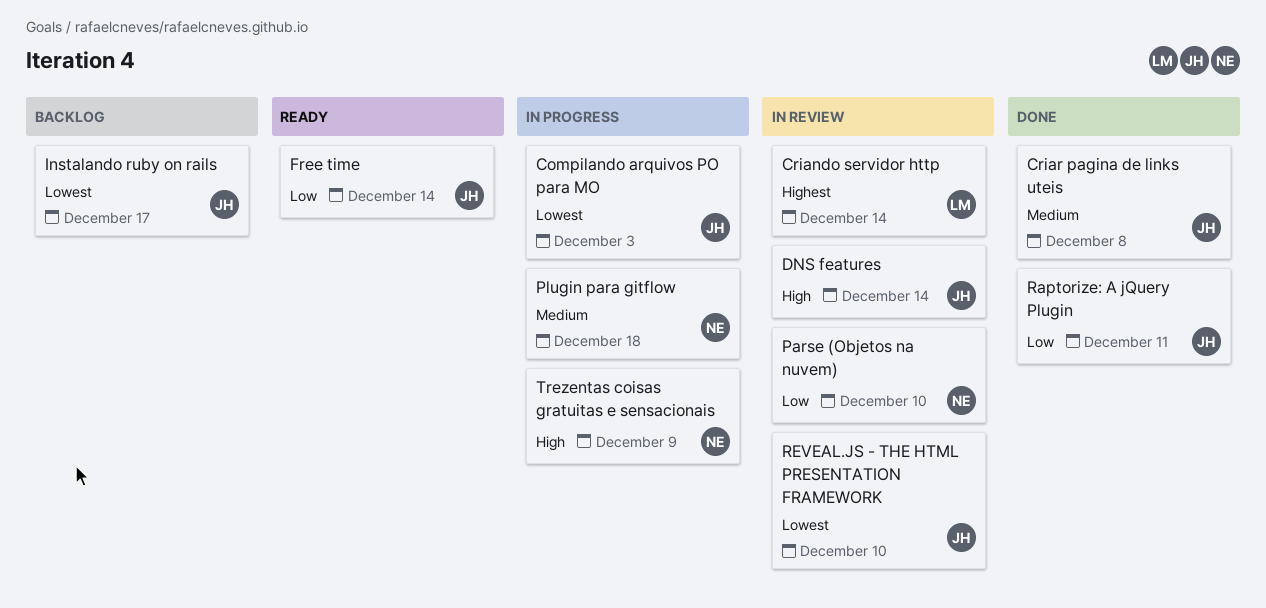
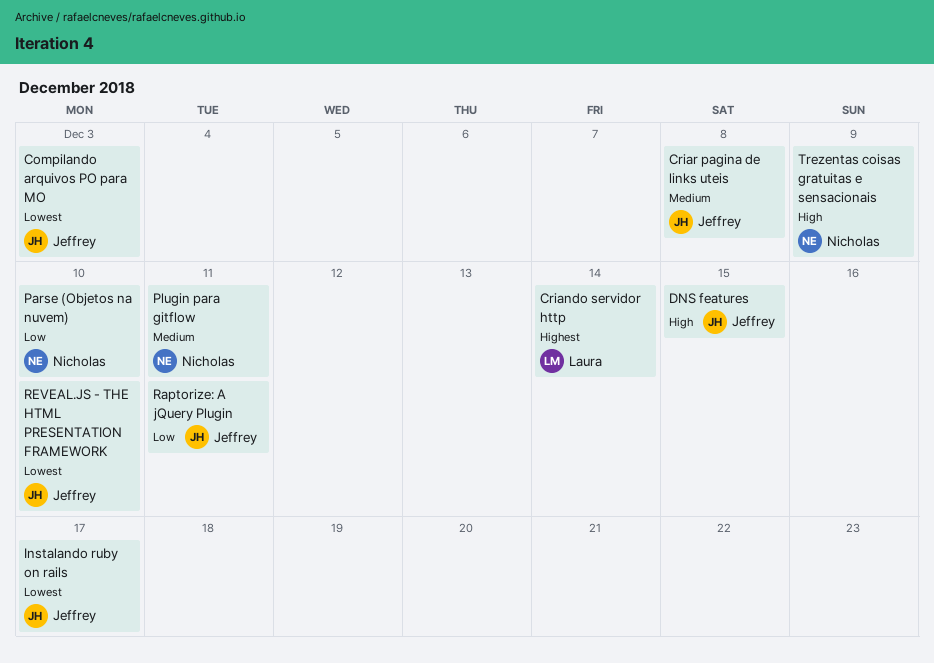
DNS features, due: Dec 14 -> Dec 15
Free time: present -> none
Plugin para gitflow, due: Dec 18 -> Dec 11

